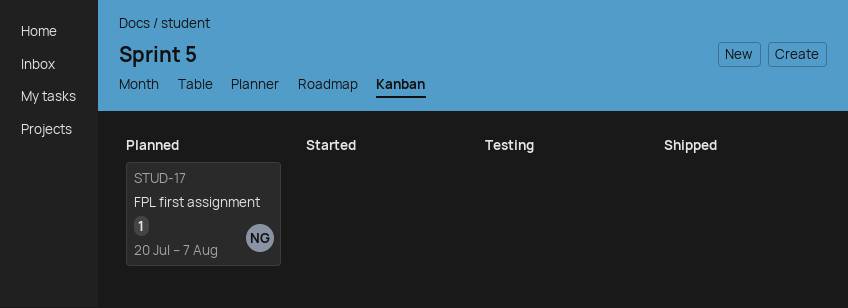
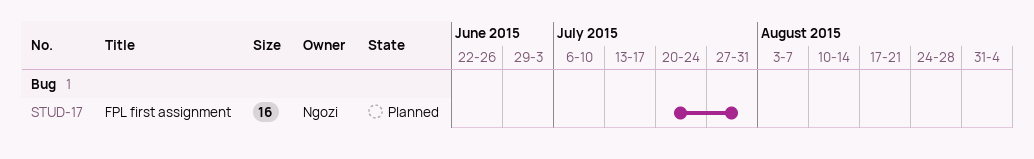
STUD-17, estimate: 1 -> 16
STUD-17, due: Aug 7 -> Jul 31

